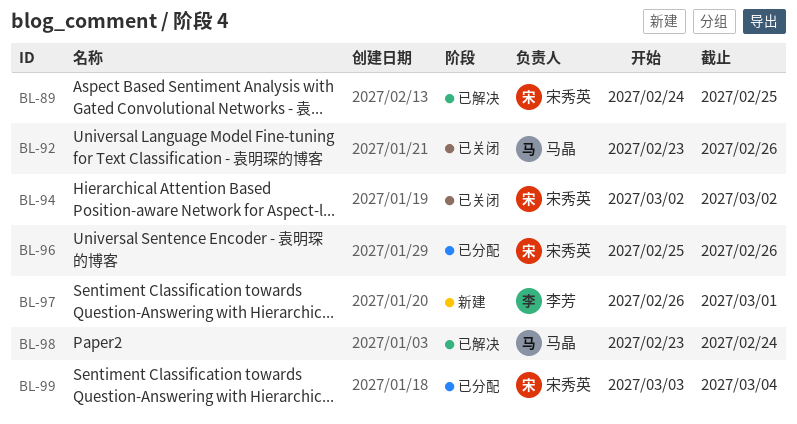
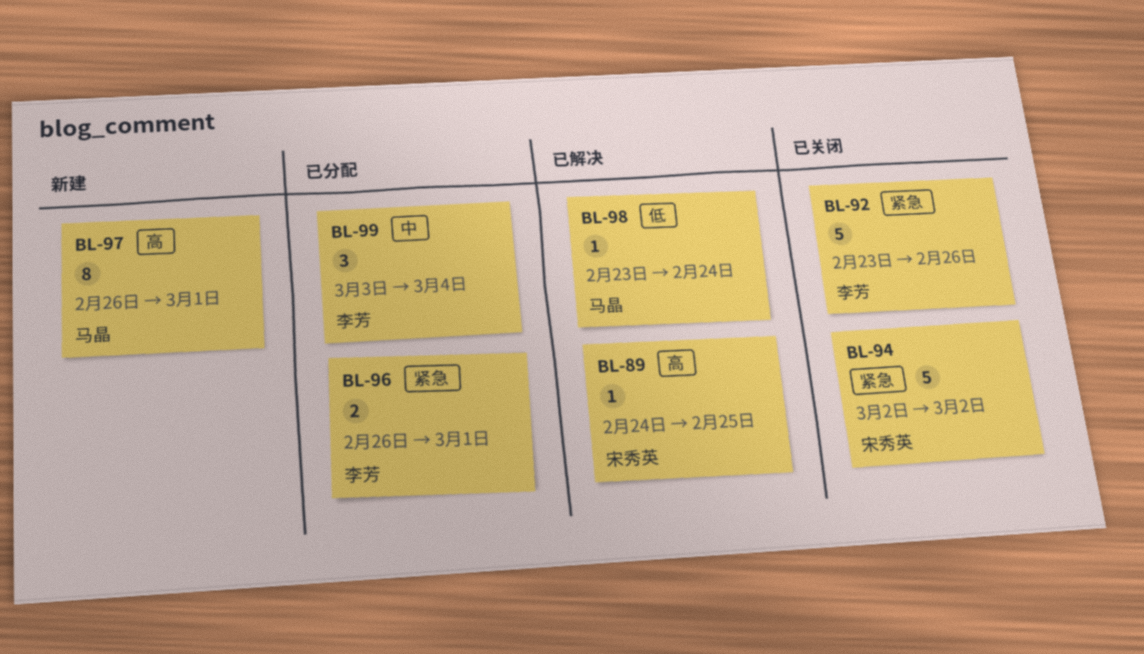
BL-92, owner: 马晶 -> 李芳
BL-96, owner: 宋秀英 -> 李芳
BL-96, start: Feb 25 -> Feb 26
BL-96, due: Feb 26 -> Mar 1
BL-97, owner: 李芳 -> 马晶
BL-99, owner: 宋秀英 -> 李芳

